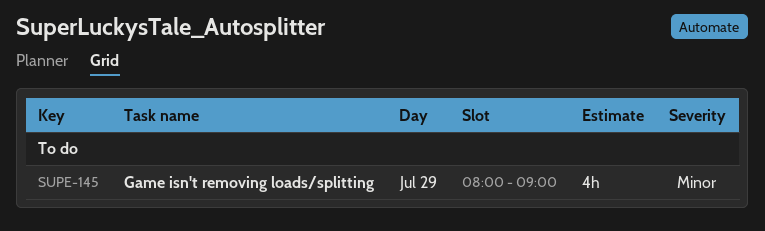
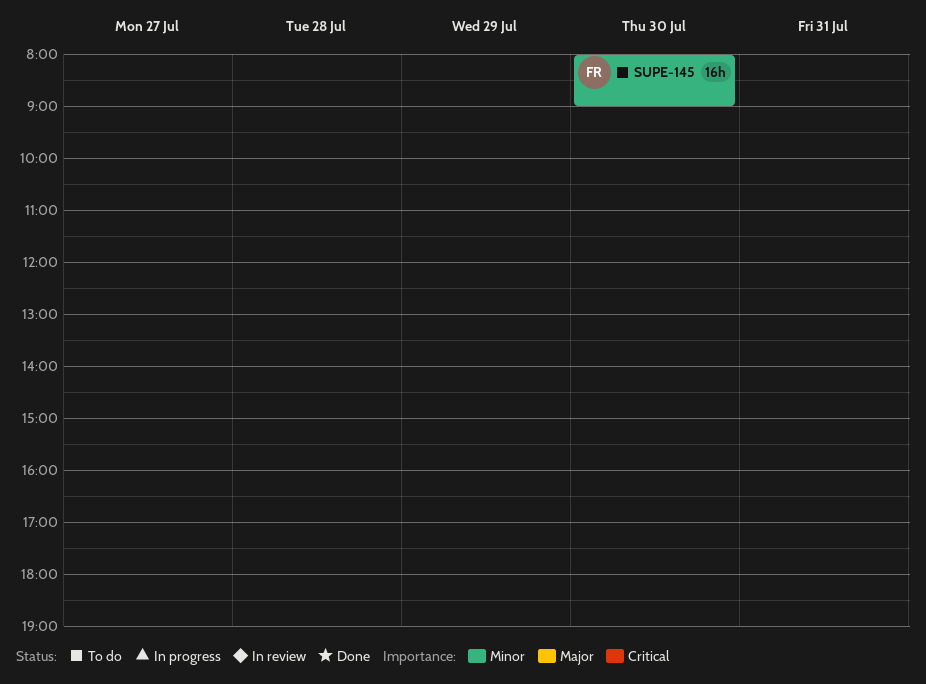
SUPE-145, estimate: 4h -> 16h
SUPE-145, day: Jul 29 -> Jul 30

